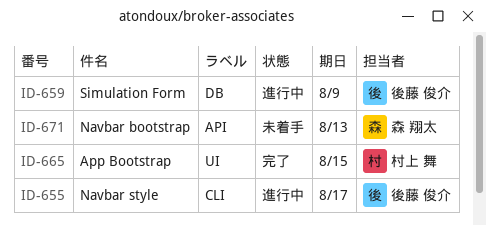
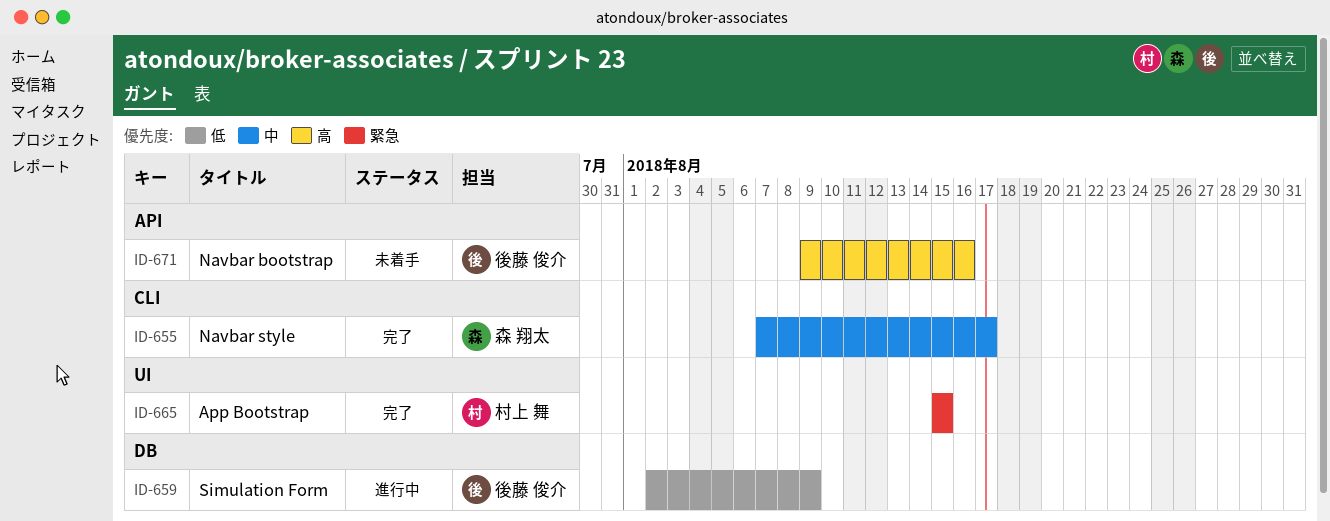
ID-655, status: 進行中 -> 完了
ID-655, owner: 後藤 俊介 -> 森 翔太
ID-671, owner: 森 翔太 -> 後藤 俊介
ID-671, due: Aug 13 -> Aug 16

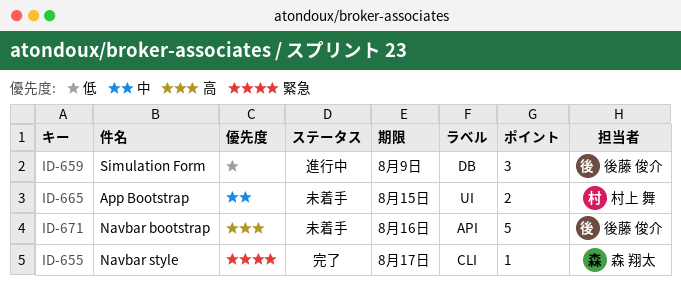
ID-655, priority: 中 -> 緊急
ID-665, status: 完了 -> 未着手
ID-665, priority: 緊急 -> 中

